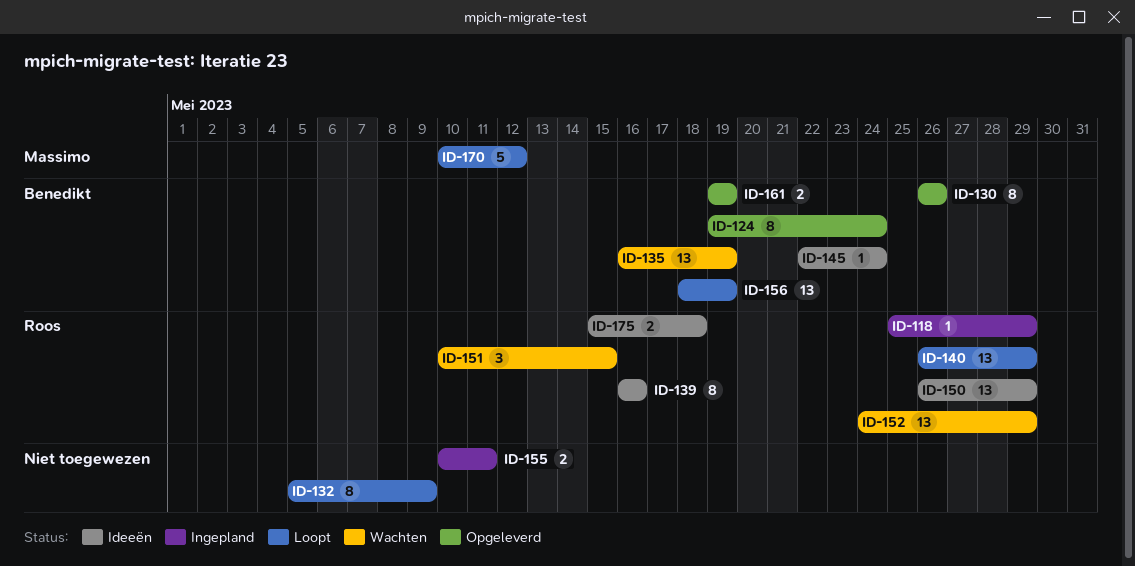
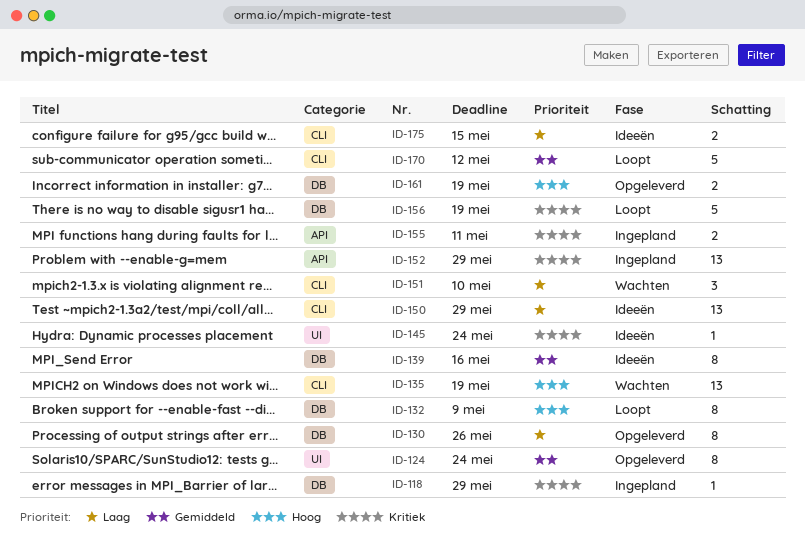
ID-140: present -> none
ID-151, due: May 15 -> May 10
ID-152, status: Wachten -> Ingepland
ID-156, estimate: 13 -> 5
ID-175, due: May 18 -> May 15

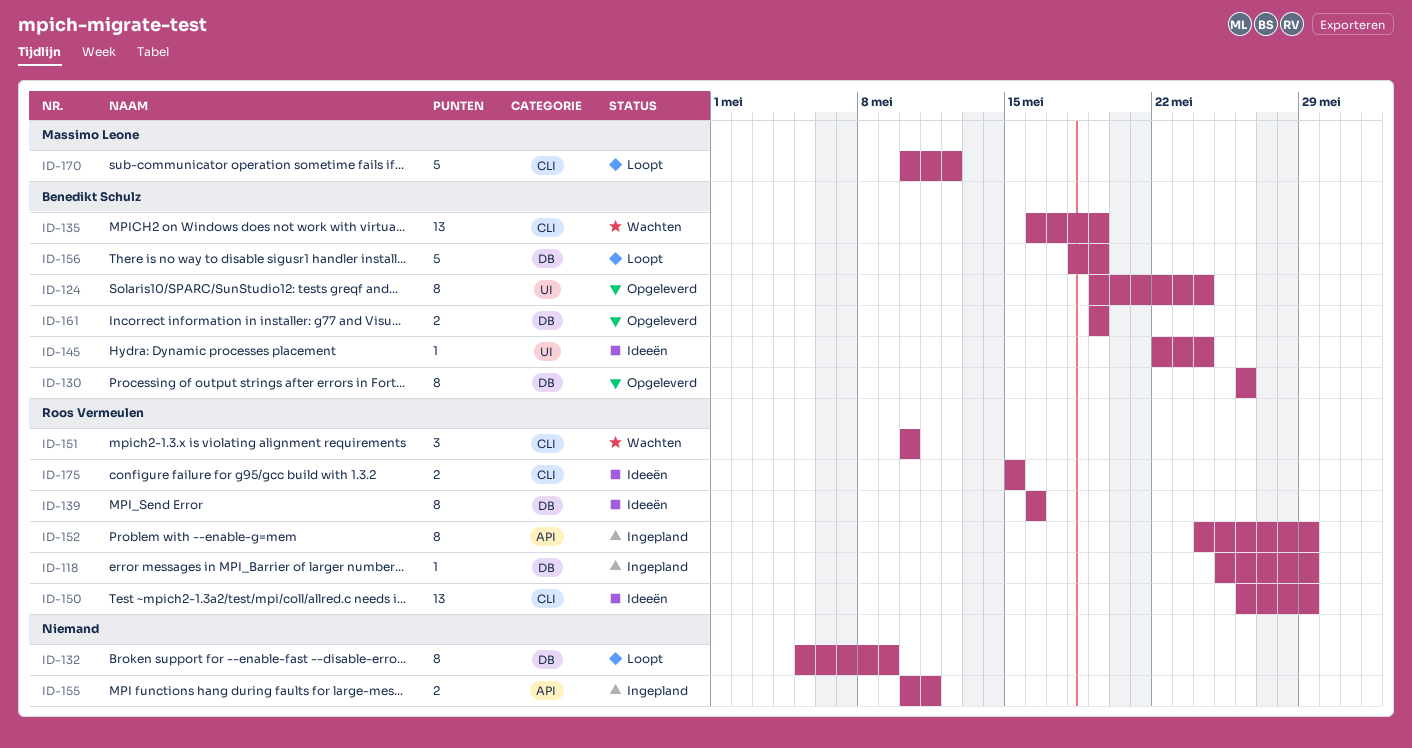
ID-152, estimate: 13 -> 8

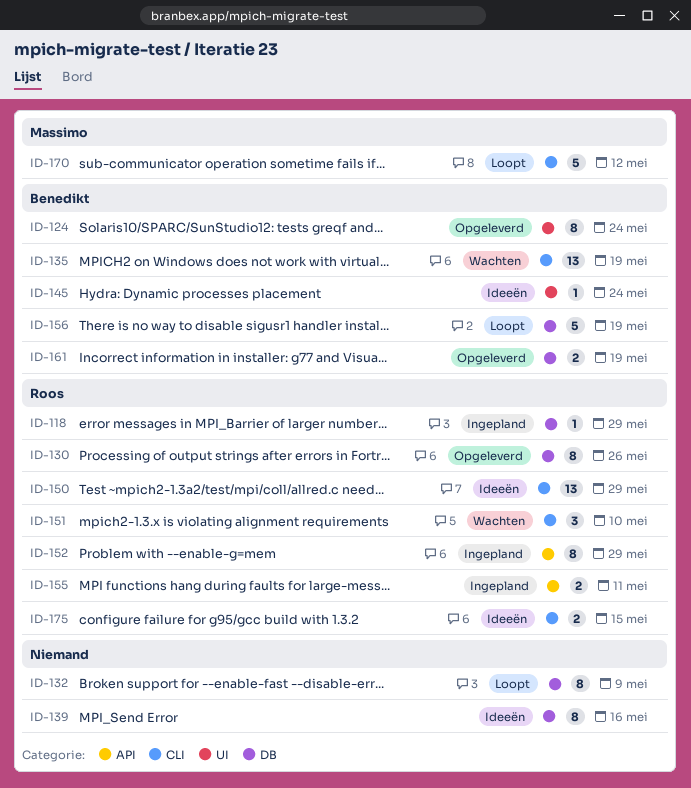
ID-130, owner: Benedikt Schulz -> Roos Vermeulen
ID-139, owner: Roos Vermeulen -> none
ID-155, owner: none -> Roos Vermeulen

